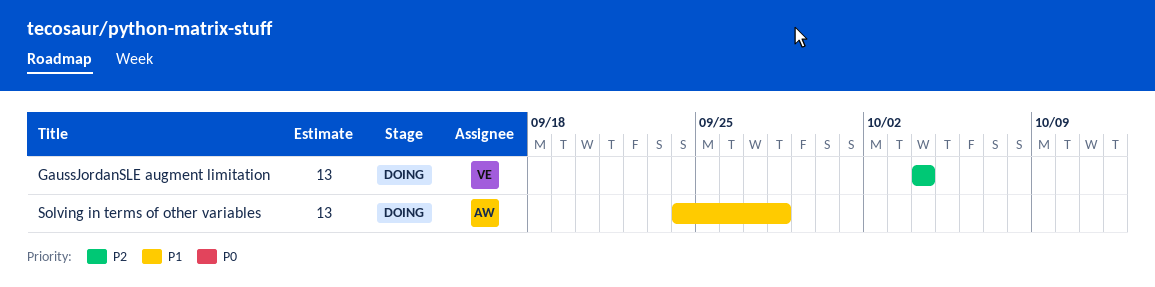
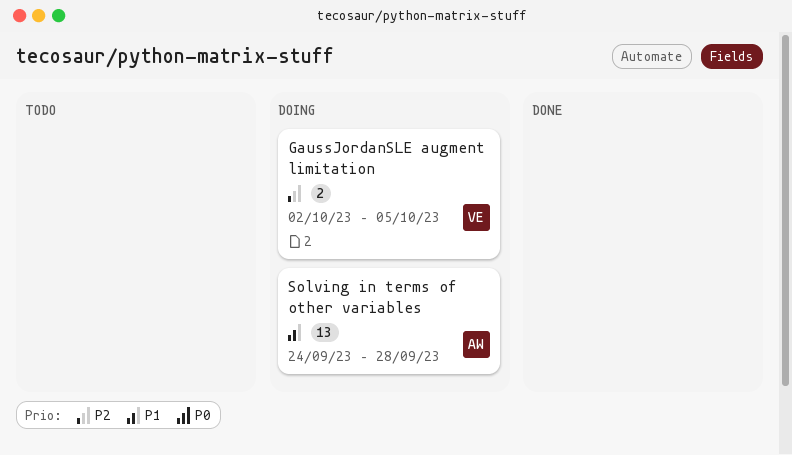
GaussJordanSLE augment limitation, estimate: 13 -> 2
GaussJordanSLE augment limitation, start: Oct 4 -> Oct 2
GaussJordanSLE augment limitation, due: Oct 4 -> Oct 5

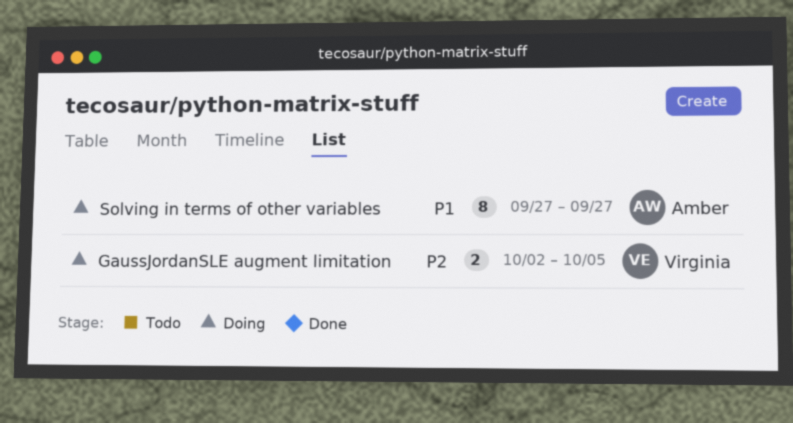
Solving in terms of other variables, estimate: 13 -> 8
Solving in terms of other variables, start: Sep 24 -> Sep 27
Solving in terms of other variables, due: Sep 28 -> Sep 27

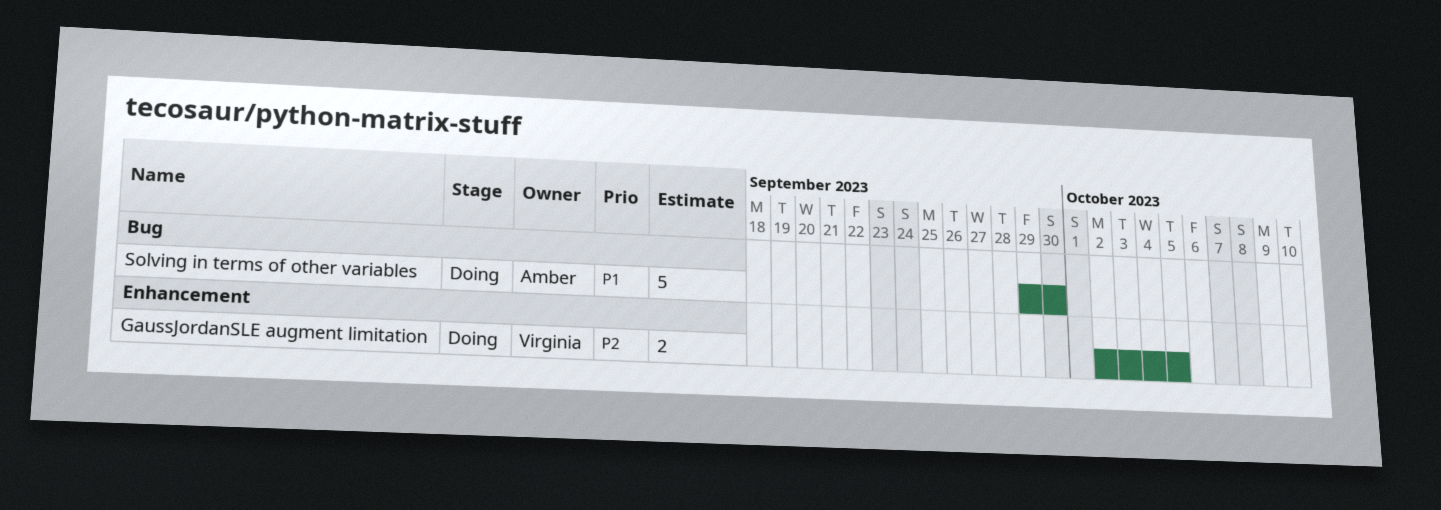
Solving in terms of other variables, estimate: 8 -> 5
Solving in terms of other variables, start: Sep 27 -> Sep 29
Solving in terms of other variables, due: Sep 27 -> Sep 30

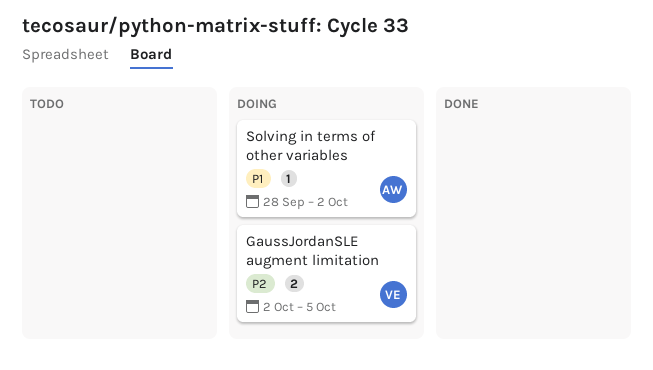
Solving in terms of other variables, estimate: 5 -> 1
Solving in terms of other variables, start: Sep 29 -> Sep 28
Solving in terms of other variables, due: Sep 30 -> Oct 2

